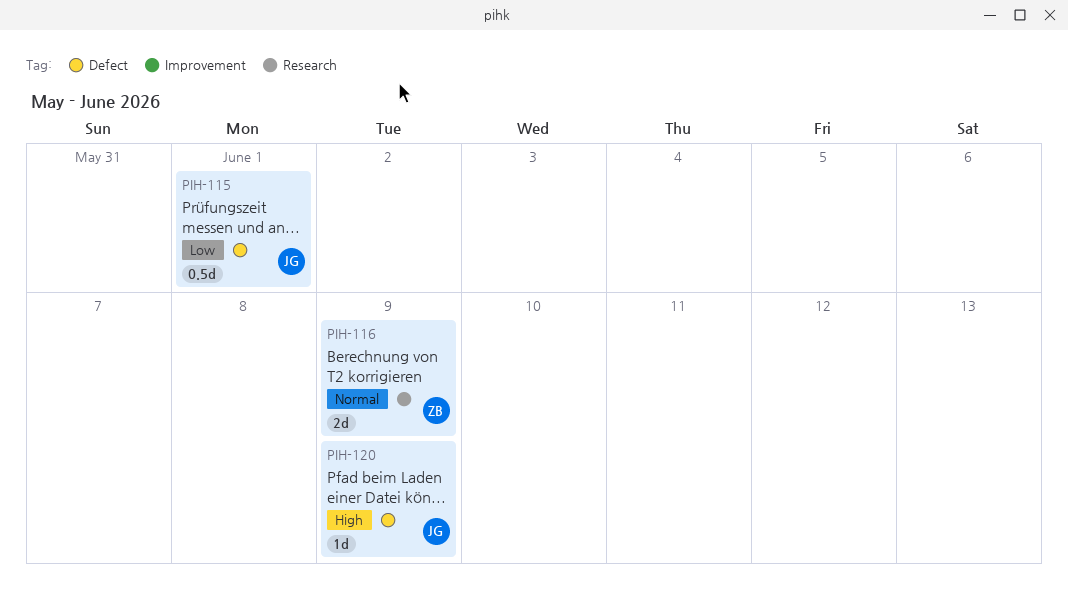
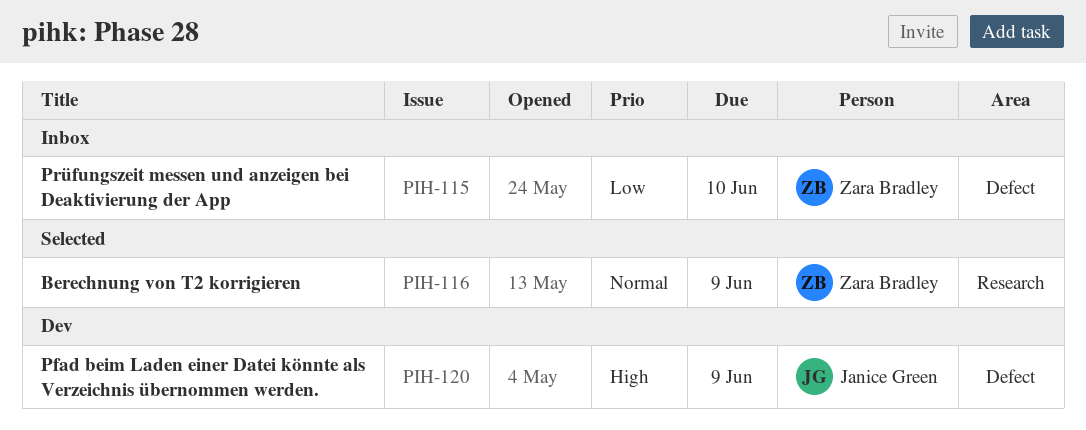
PIH-115, owner: Janice Green -> Zara Bradley
PIH-115, due: Jun 1 -> Jun 10

